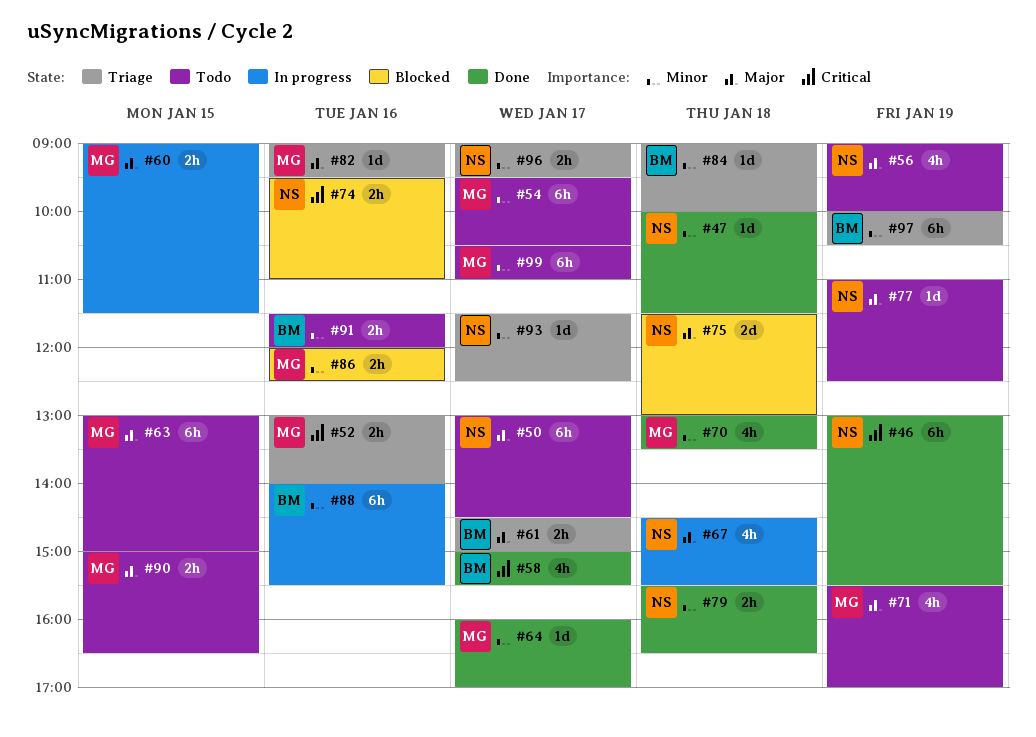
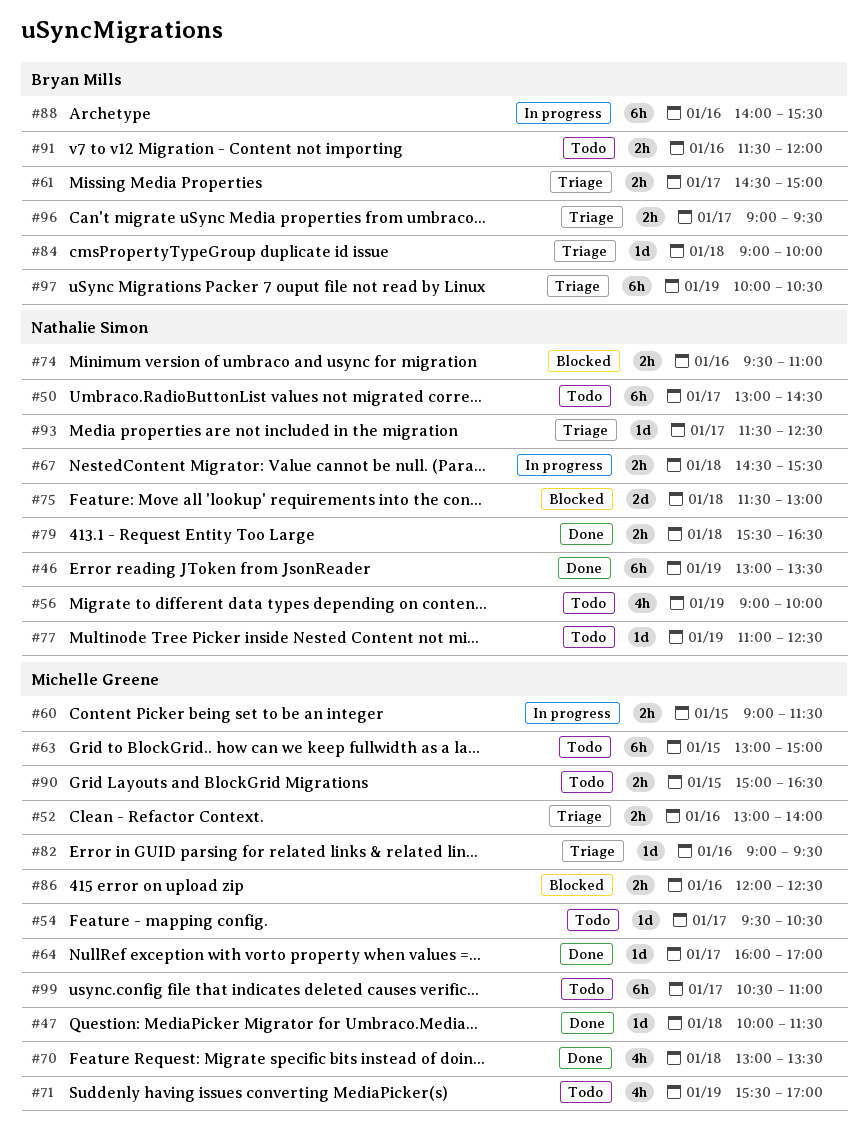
#46, ends: 15:30 -> 13:30
#47, owner: Nathalie Simon -> Michelle Greene
#54, estimate: 6h -> 1d
#58: present -> none
#67, estimate: 4h -> 2h
#96, owner: Nathalie Simon -> Bryan Mills

